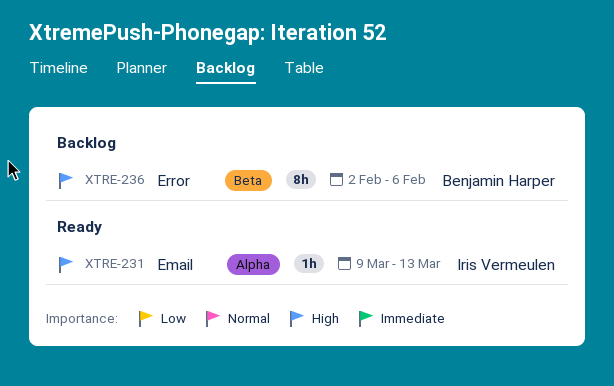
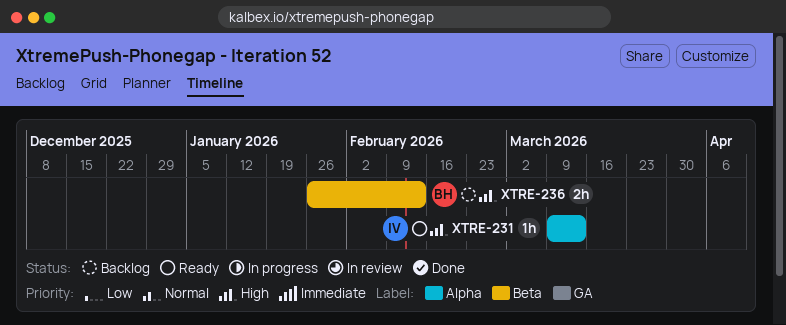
XTRE-236, estimate: 8h -> 2h
XTRE-236, start: Feb 2 -> Jan 26
XTRE-236, due: Feb 6 -> Feb 13

